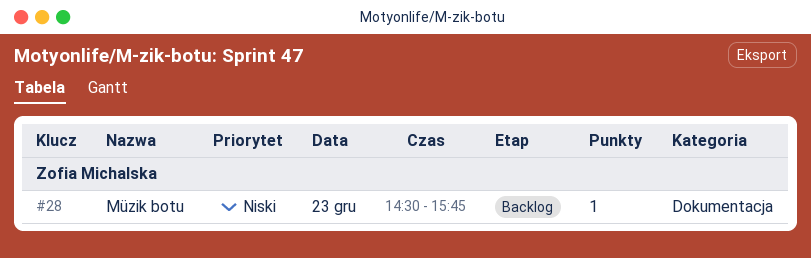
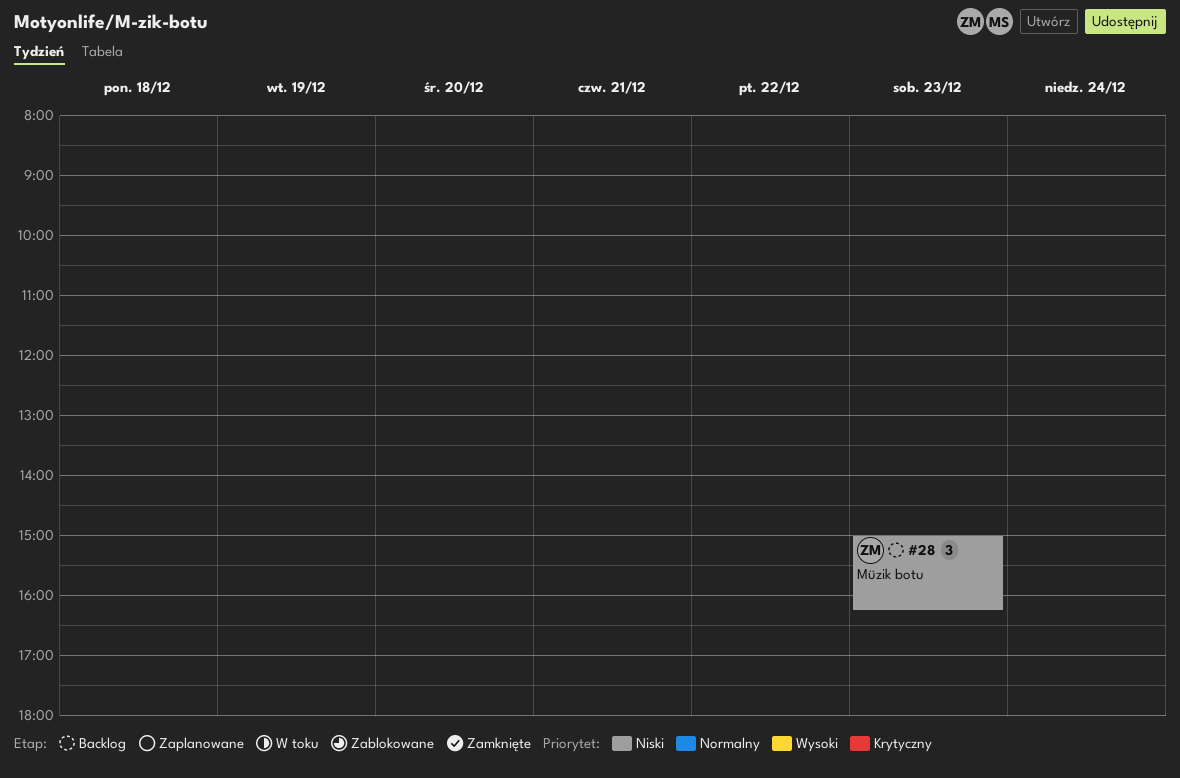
#28, estimate: 1 -> 3
#28, begins: 14:30 -> 15:00
#28, ends: 15:45 -> 16:15

